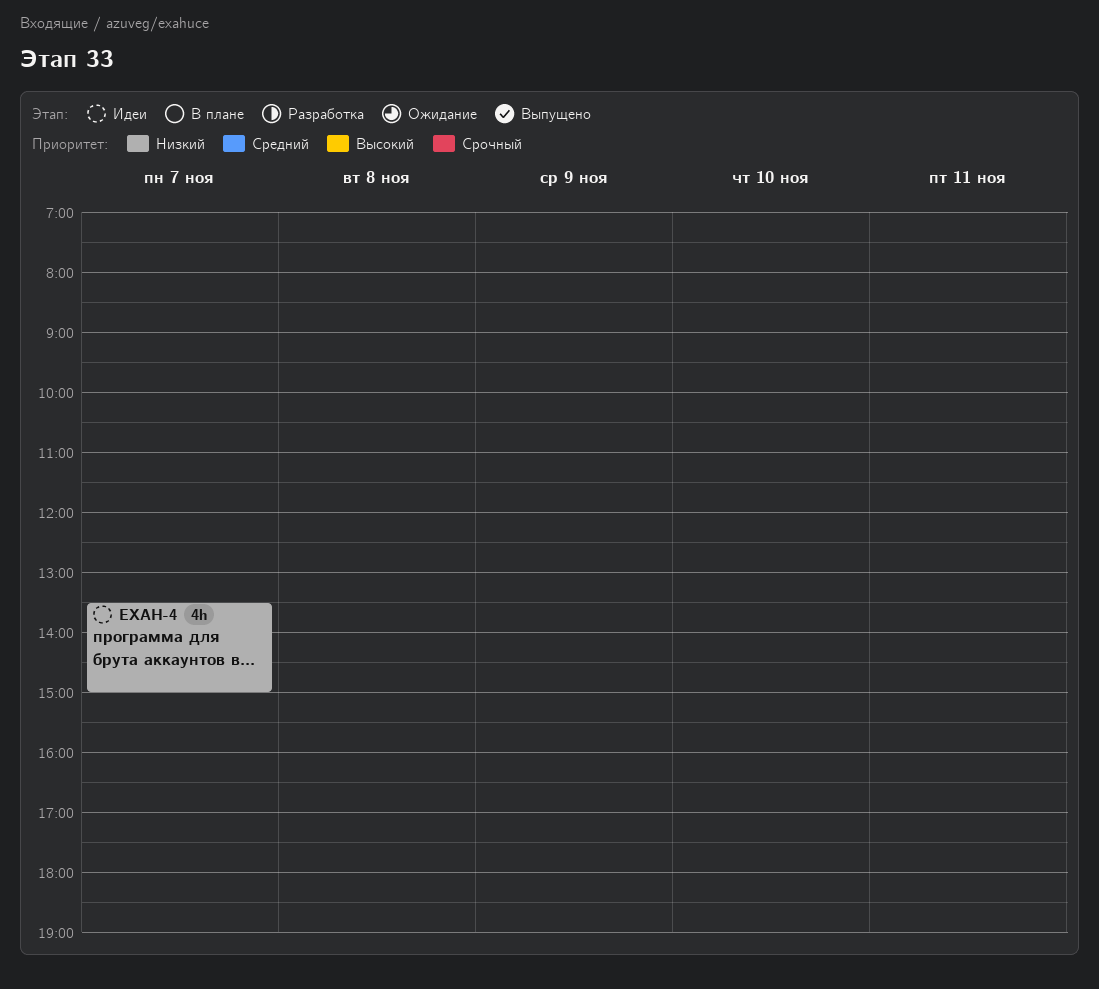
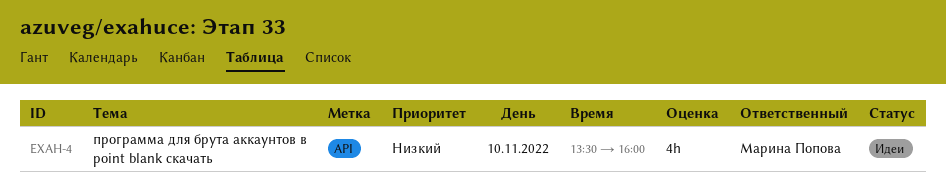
EXAH-4, day: Nov 7 -> Nov 10
EXAH-4, ends: 15:00 -> 16:00

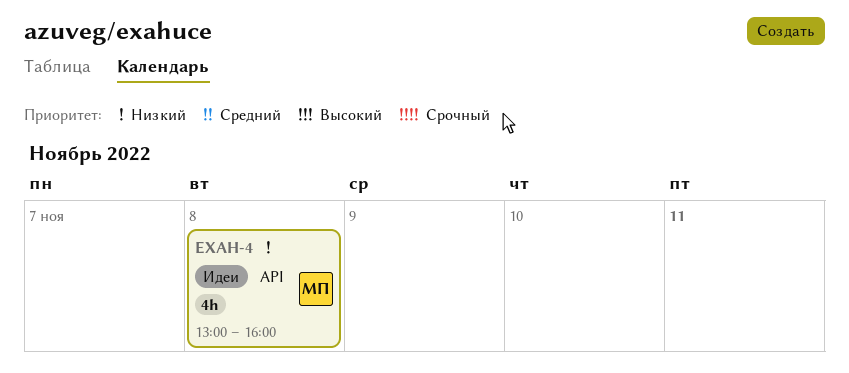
EXAH-4, day: Nov 10 -> Nov 8
EXAH-4, begins: 13:30 -> 13:00

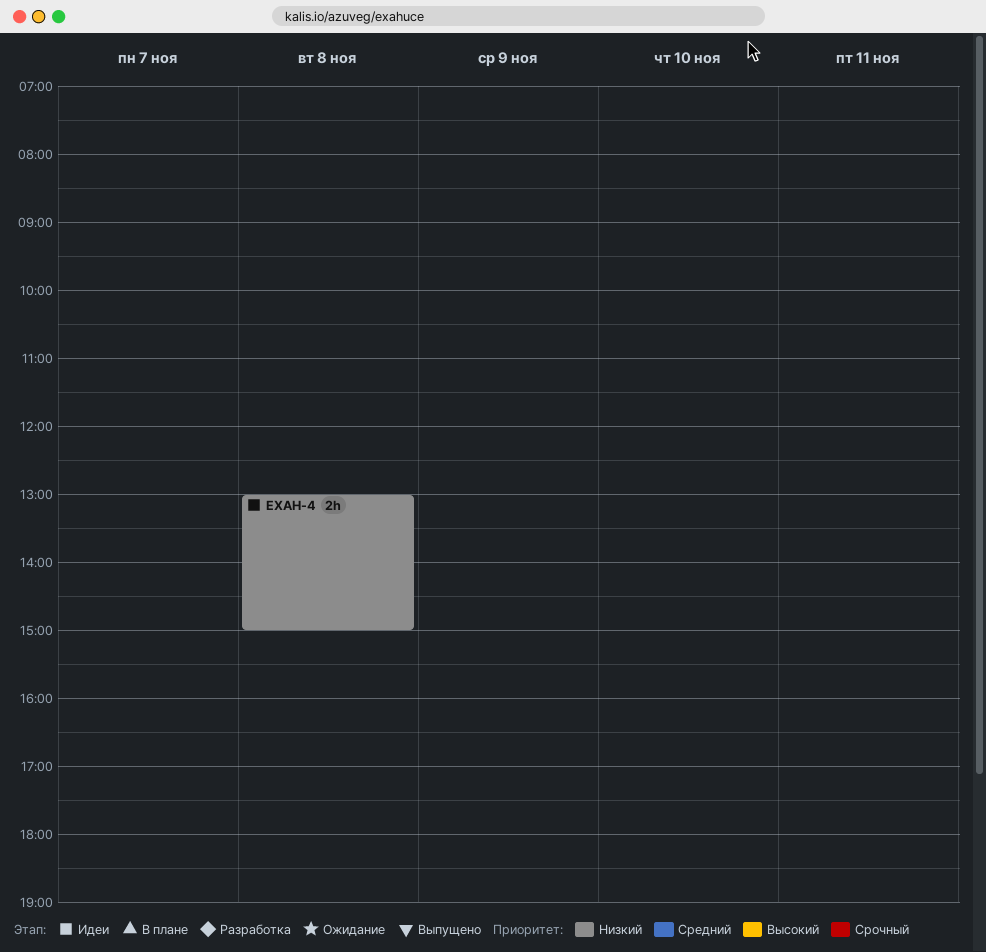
EXAH-4, estimate: 4h -> 2h
EXAH-4, ends: 16:00 -> 15:00

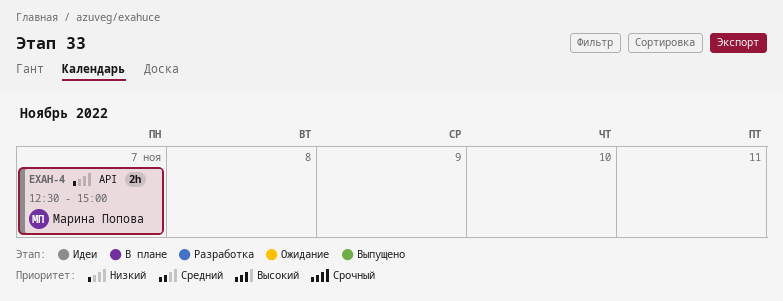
EXAH-4, day: Nov 8 -> Nov 7
EXAH-4, begins: 13:00 -> 12:30

